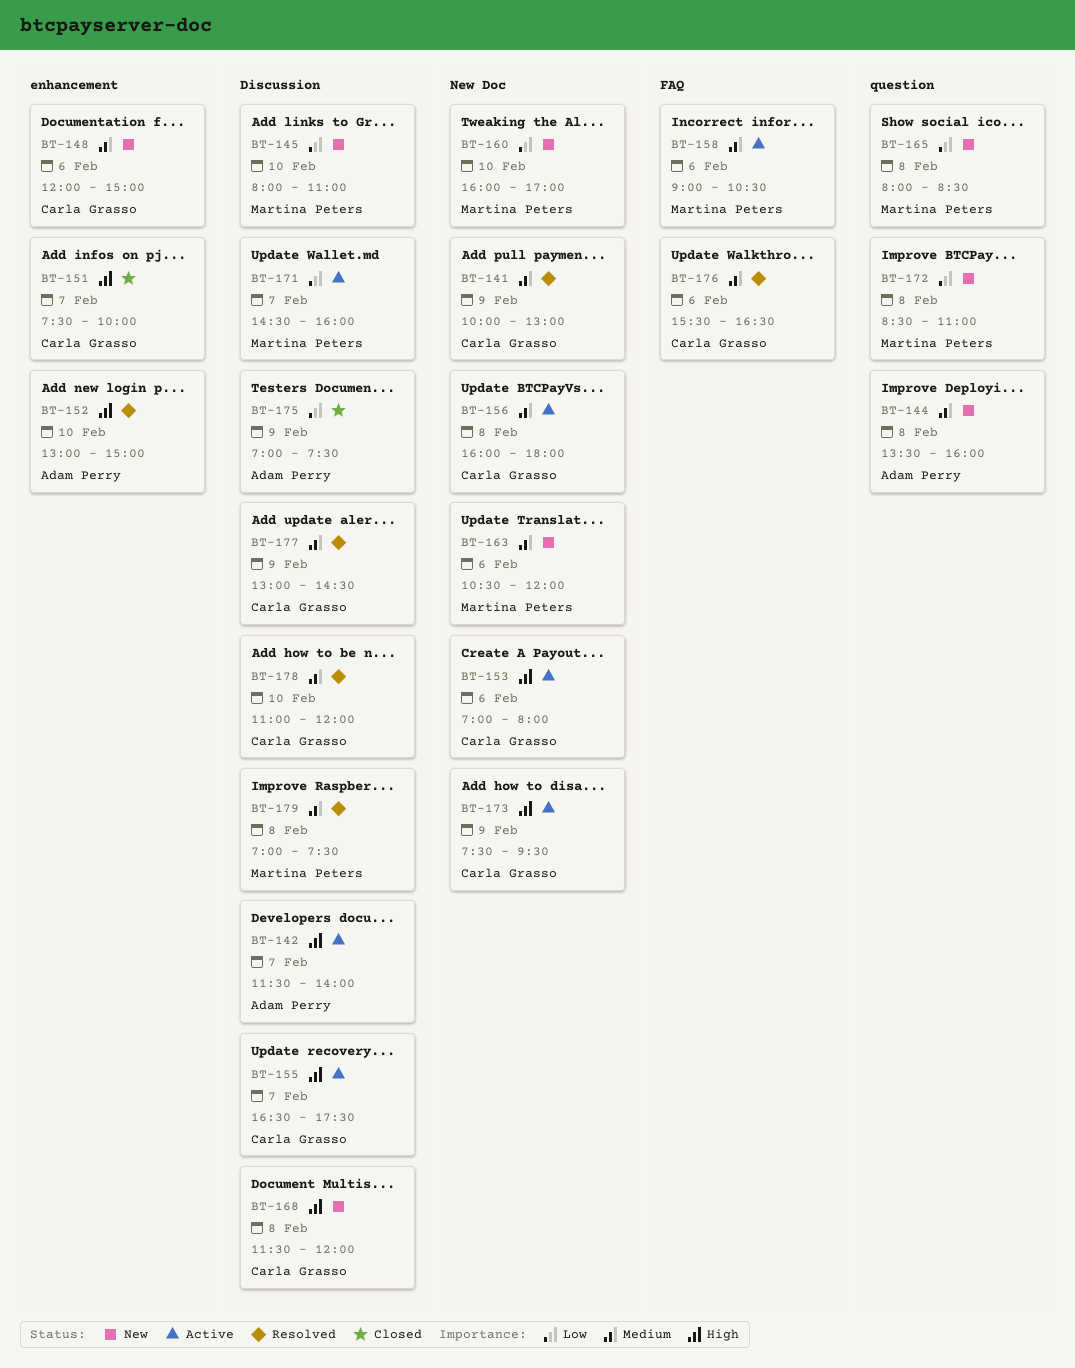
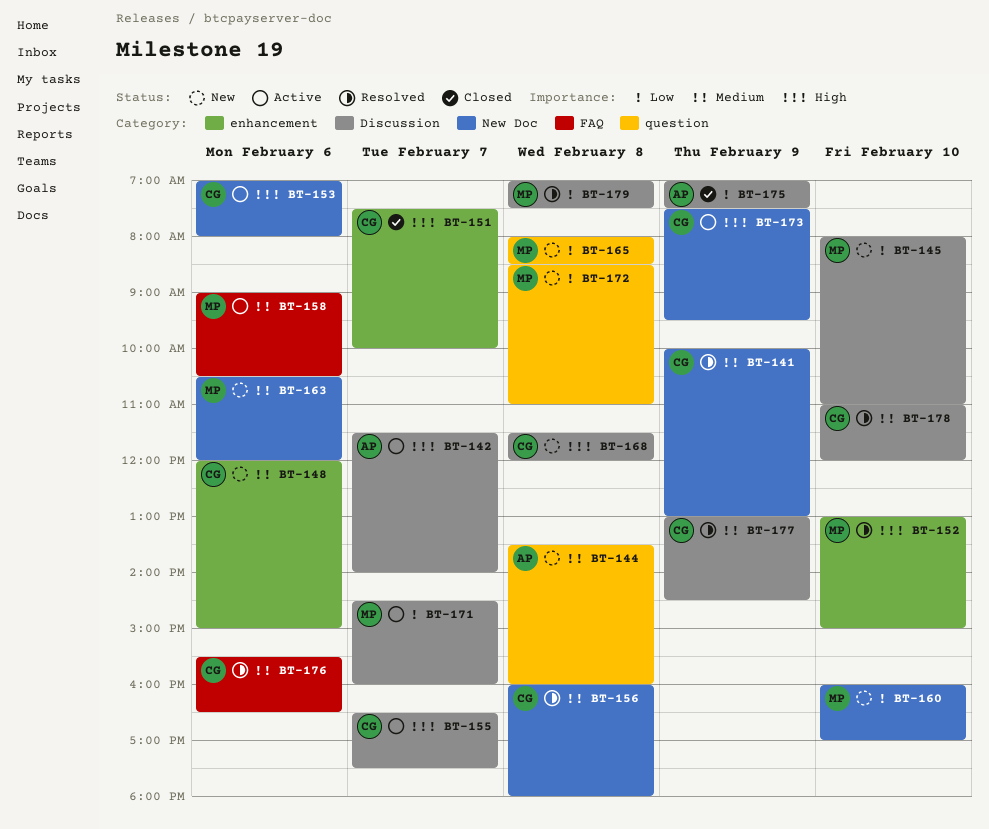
BT-152, owner: Adam Perry -> Martina Peters
BT-156, status: Active -> Resolved
BT-179, priority: Medium -> Low

